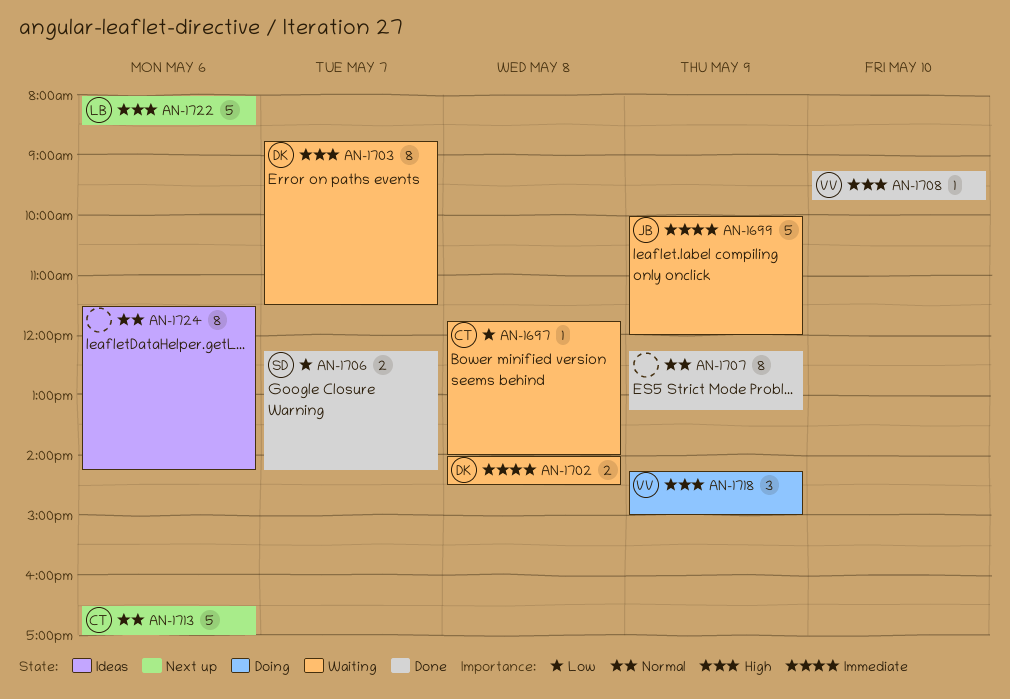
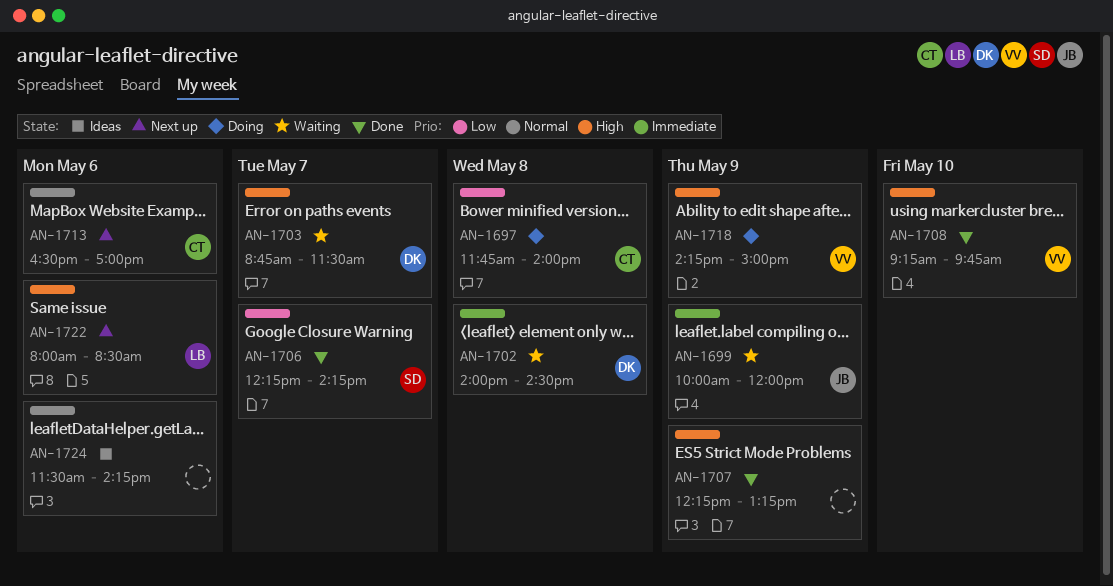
AN-1697, status: Waiting -> Doing
AN-1707, priority: Normal -> High

